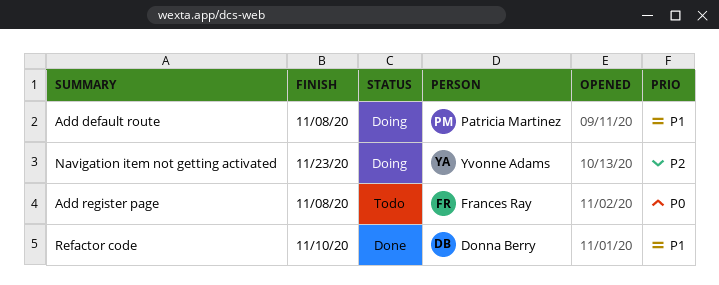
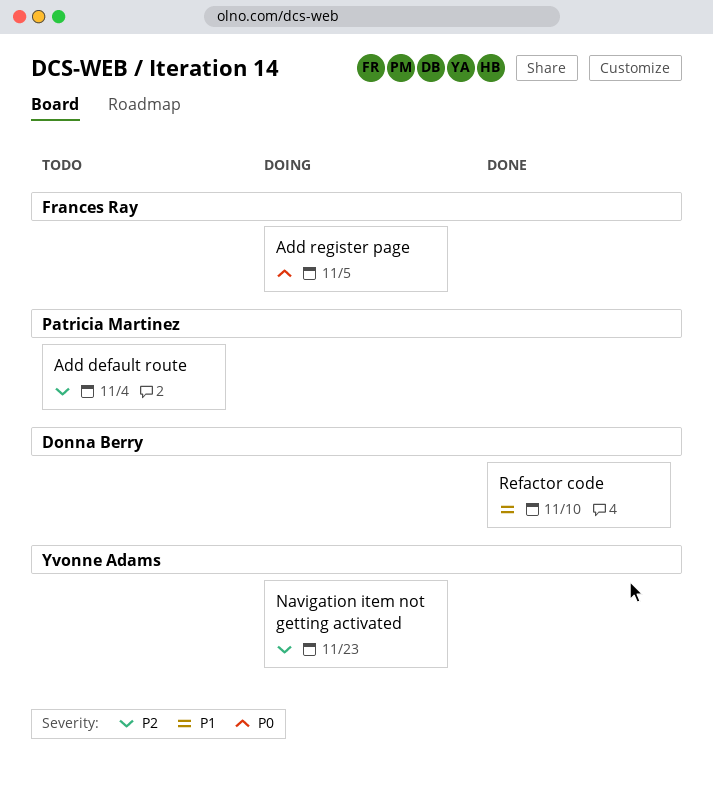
Add default route, status: Doing -> Todo
Add default route, priority: P1 -> P2
Add default route, due: Nov 8 -> Nov 4
Add register page, status: Todo -> Doing
Add register page, due: Nov 8 -> Nov 5

